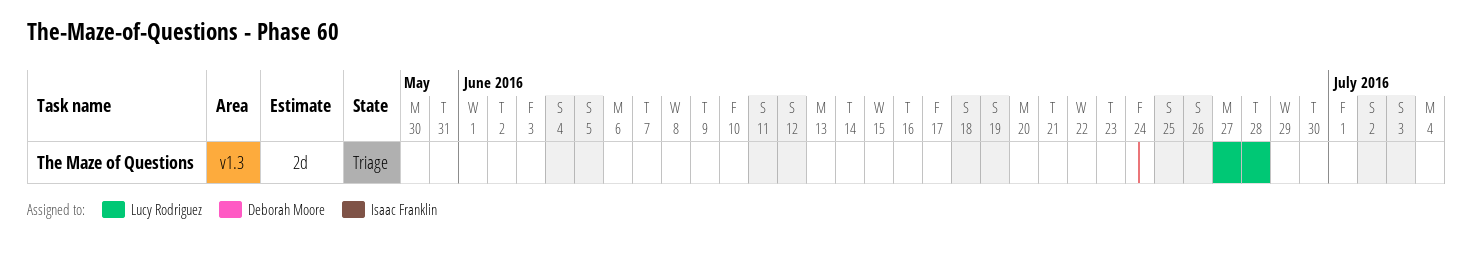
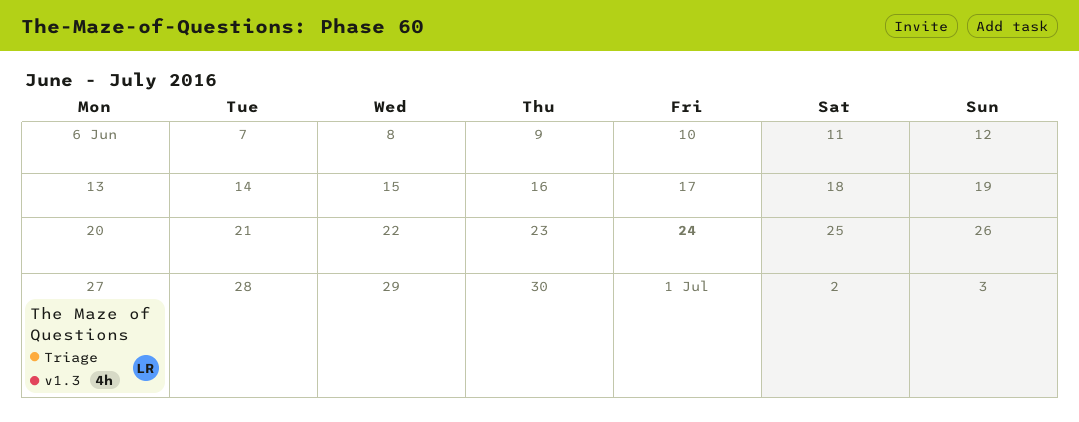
The Maze of Questions, estimate: 2d -> 4h
The Maze of Questions, due: Jun 28 -> Jun 27

